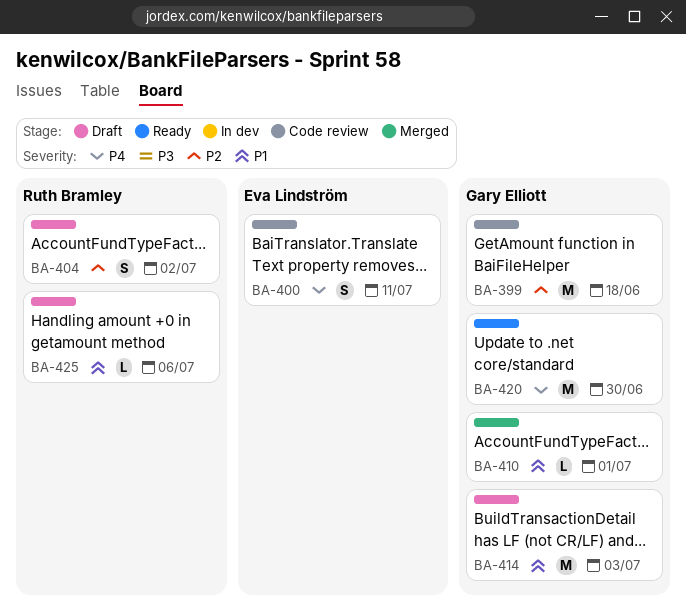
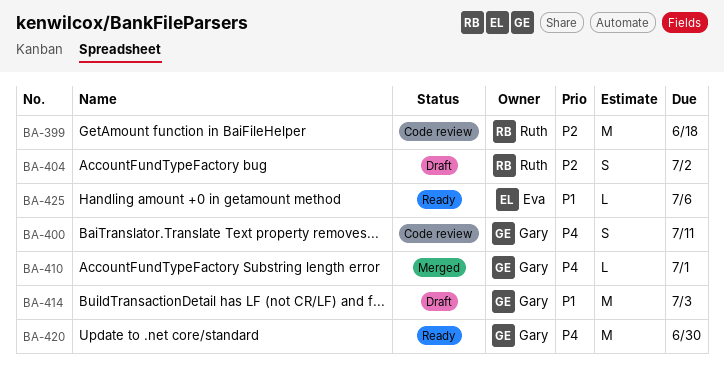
BA-399, owner: Gary Elliott -> Ruth Bramley
BA-400, owner: Eva Lindström -> Gary Elliott
BA-410, priority: P1 -> P4
BA-425, status: Draft -> Ready
BA-425, owner: Ruth Bramley -> Eva Lindström

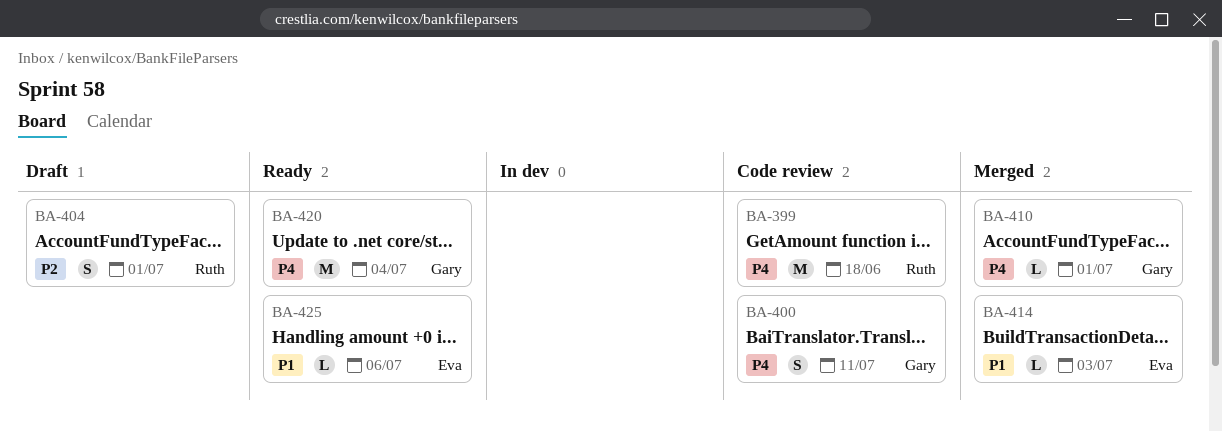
BA-399, priority: P2 -> P4
BA-404, due: Jul 2 -> Jul 1
BA-414, status: Draft -> Merged
BA-414, owner: Gary -> Eva
BA-414, estimate: M -> L
BA-420, due: Jun 30 -> Jul 4

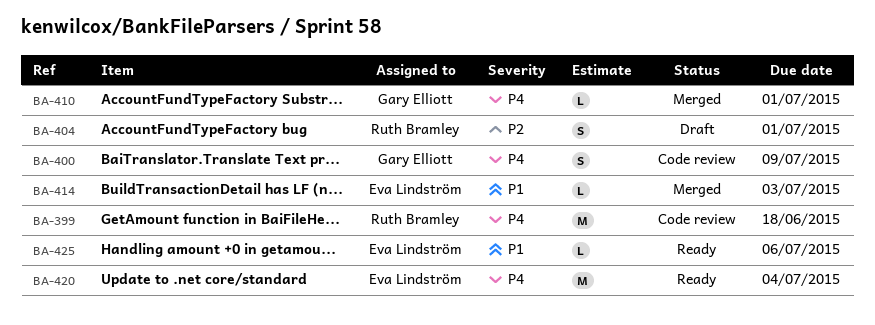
BA-400, due: Jul 11 -> Jul 9
BA-420, owner: Gary Elliott -> Eva Lindström

